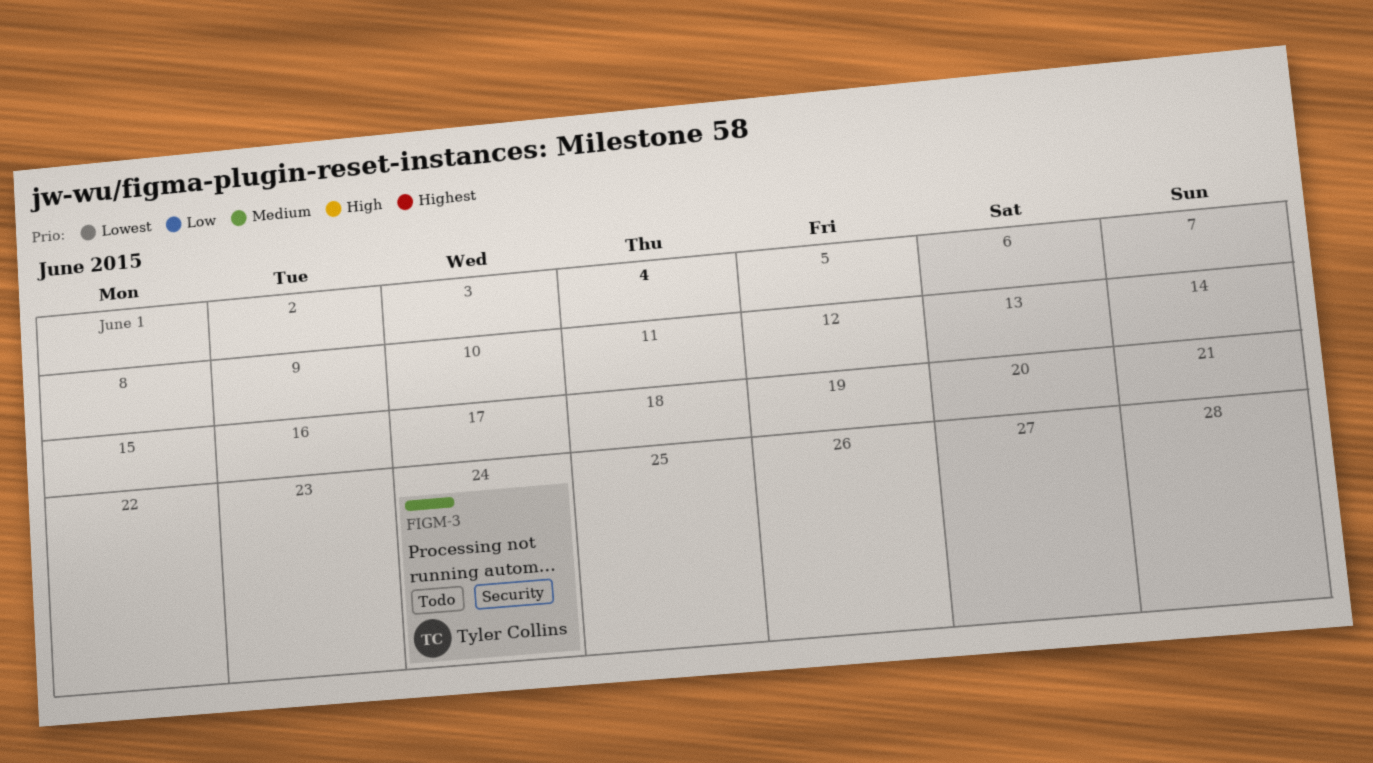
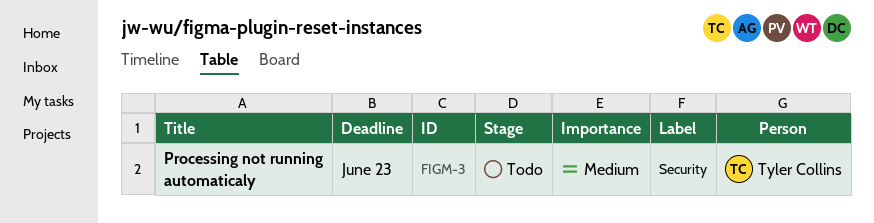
FIGM-3, due: Jun 24 -> Jun 23

